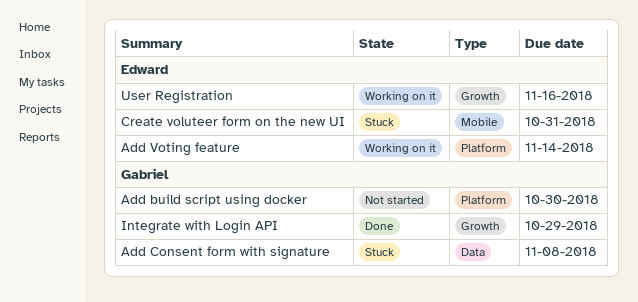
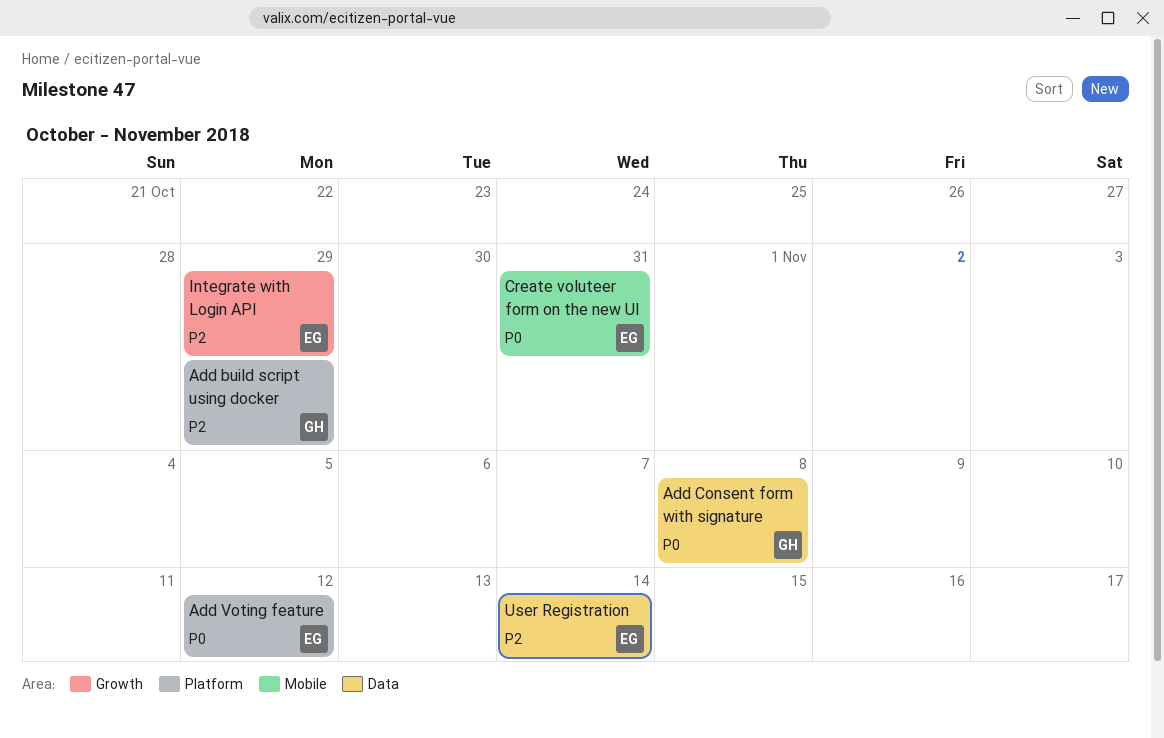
Add build script using docker, due: Oct 30 -> Oct 29
Add Voting feature, due: Nov 14 -> Nov 12
Integrate with Login API, owner: Gabriel -> Edward
User Registration, label: Growth -> Data
User Registration, due: Nov 16 -> Nov 14

